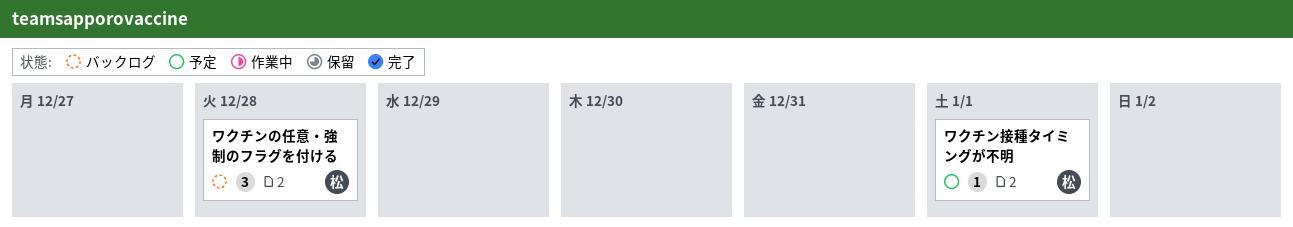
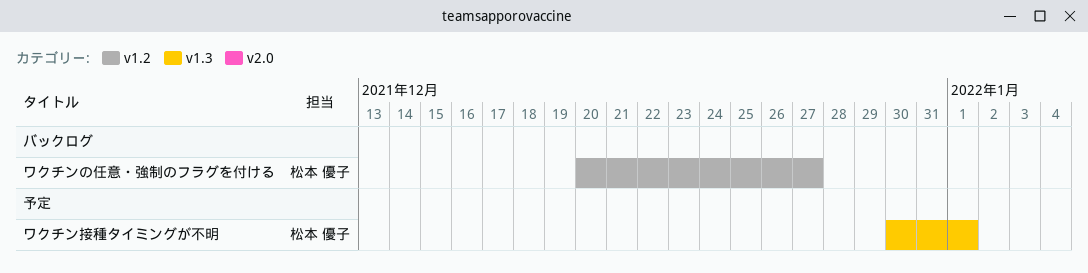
ワクチンの任意・強制のフラグを付ける, due: Dec 28 -> Dec 27

